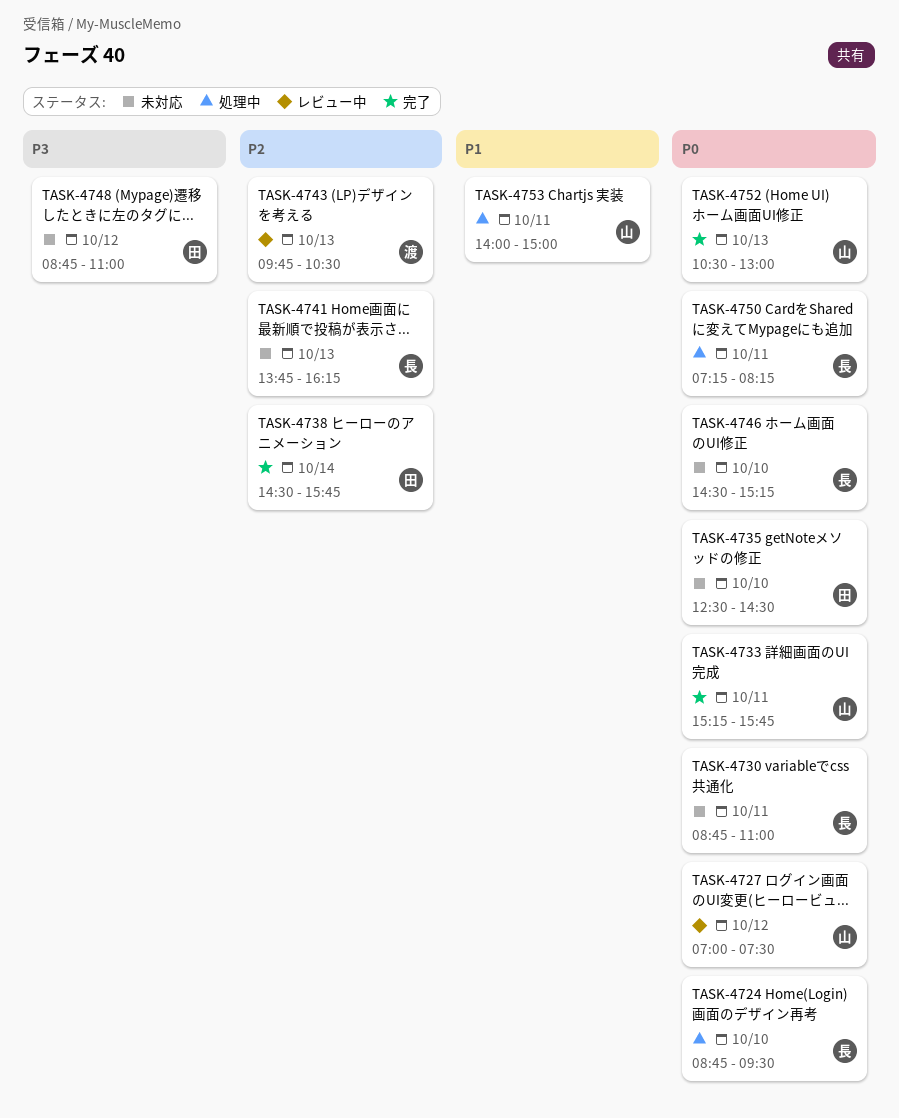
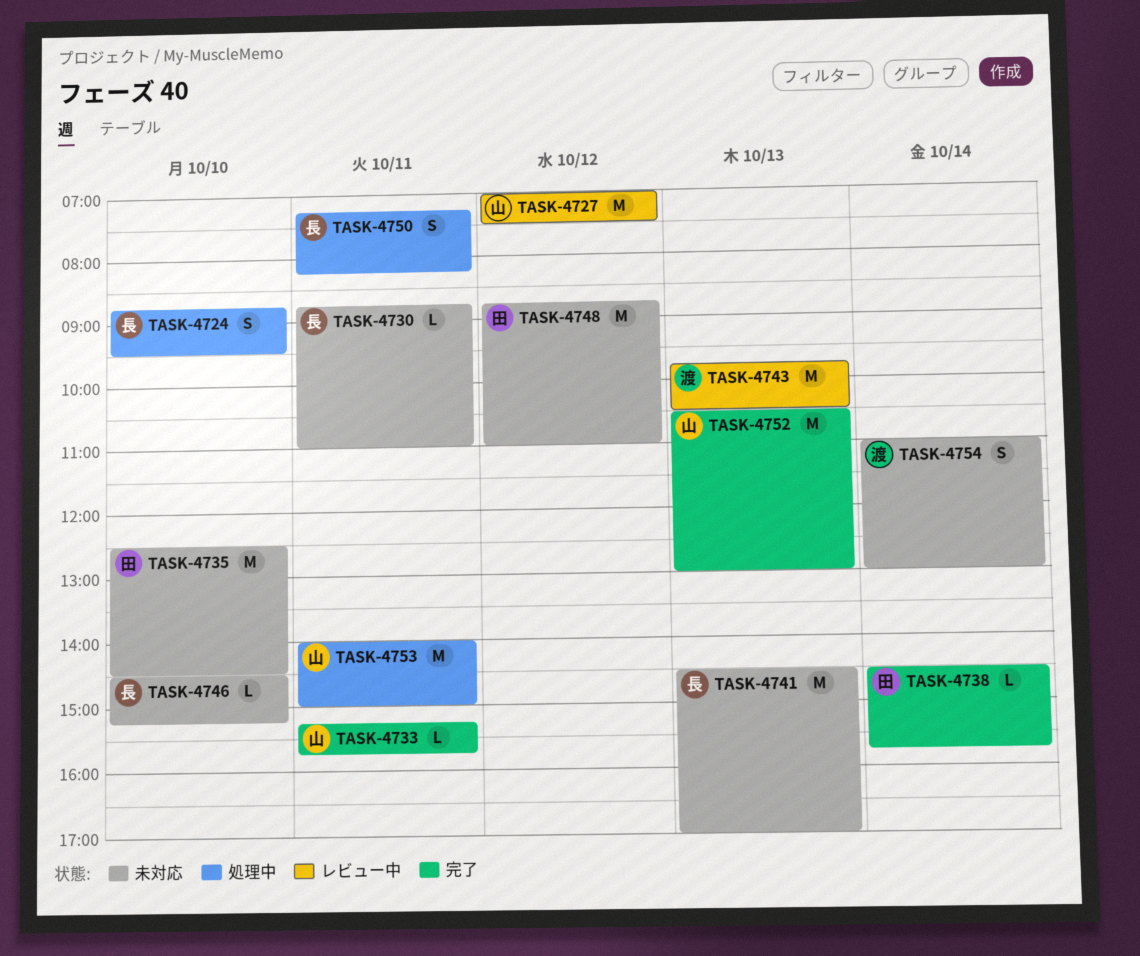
TASK-4741, begins: 13:45 -> 14:30
TASK-4741, ends: 16:15 -> 17:00
TASK-4754: none -> present

